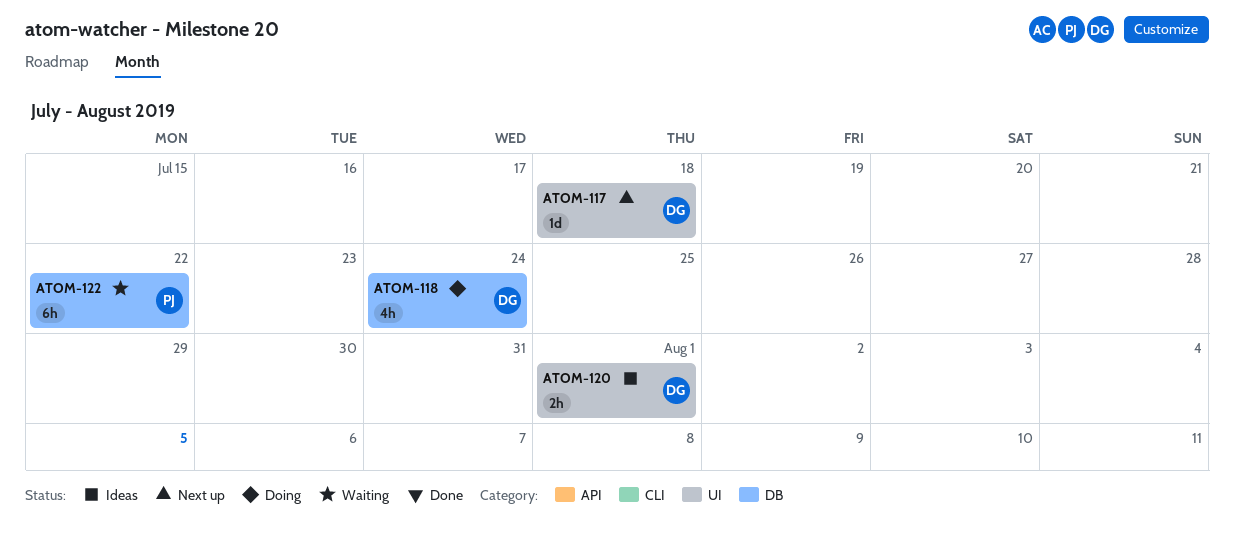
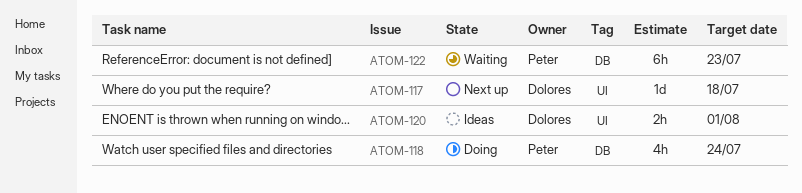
ATOM-118, owner: Dolores -> Peter
ATOM-122, due: Jul 22 -> Jul 23

